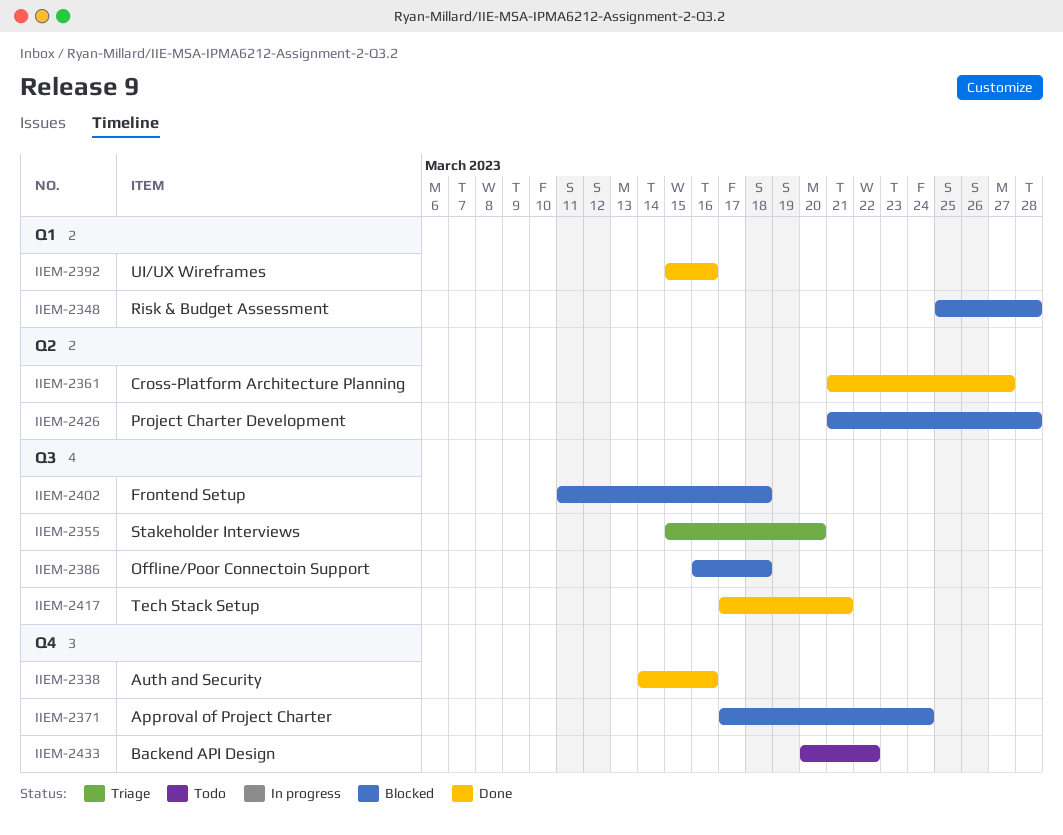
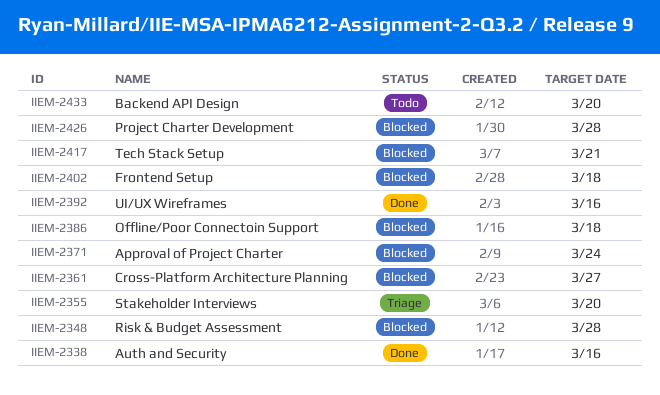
IIEM-2361, status: Done -> Blocked
IIEM-2417, status: Done -> Blocked
IIEM-2433, due: Mar 22 -> Mar 20

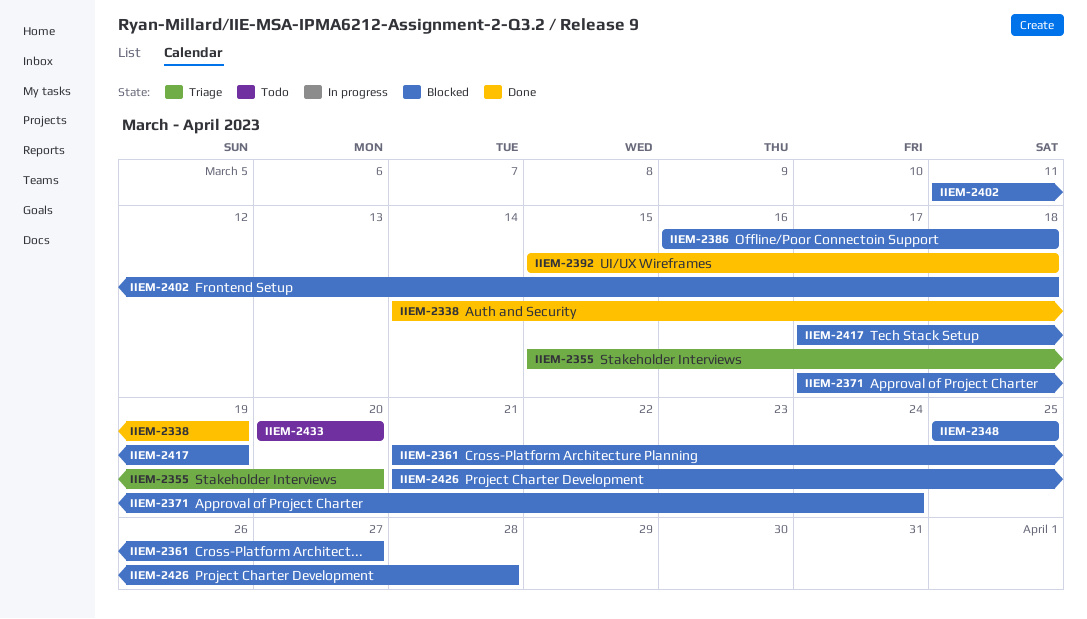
IIEM-2338, due: Mar 16 -> Mar 19
IIEM-2348, due: Mar 28 -> Mar 25
IIEM-2392, due: Mar 16 -> Mar 18
IIEM-2417, due: Mar 21 -> Mar 19

